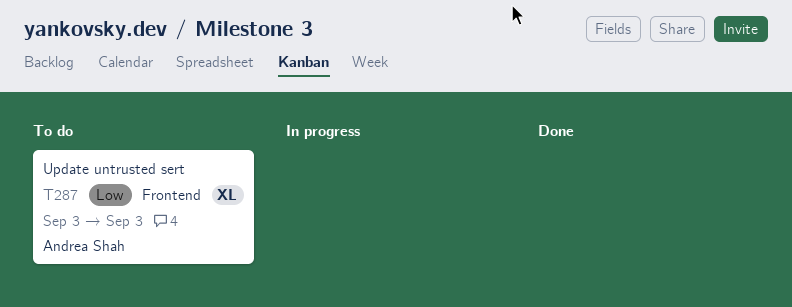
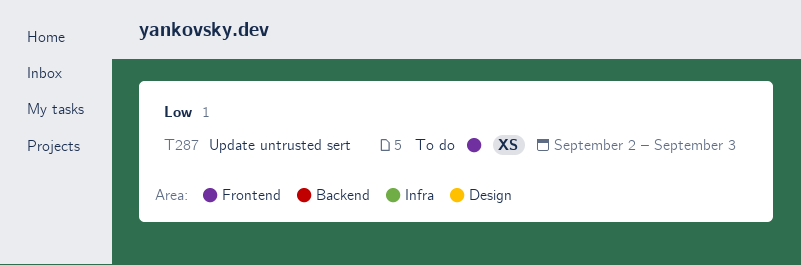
T287, estimate: XL -> XS
T287, start: Sep 3 -> Sep 2

